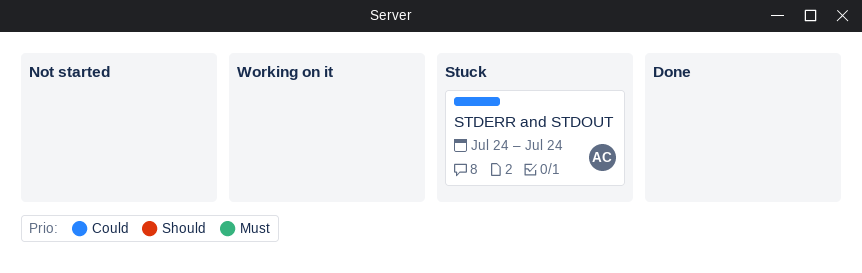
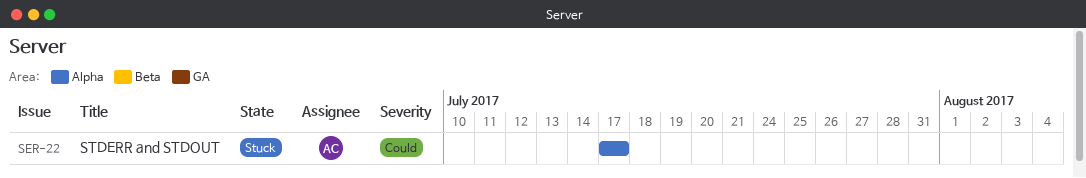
STDERR and STDOUT, start: Jul 24 -> Jul 17
STDERR and STDOUT, due: Jul 24 -> Jul 17

